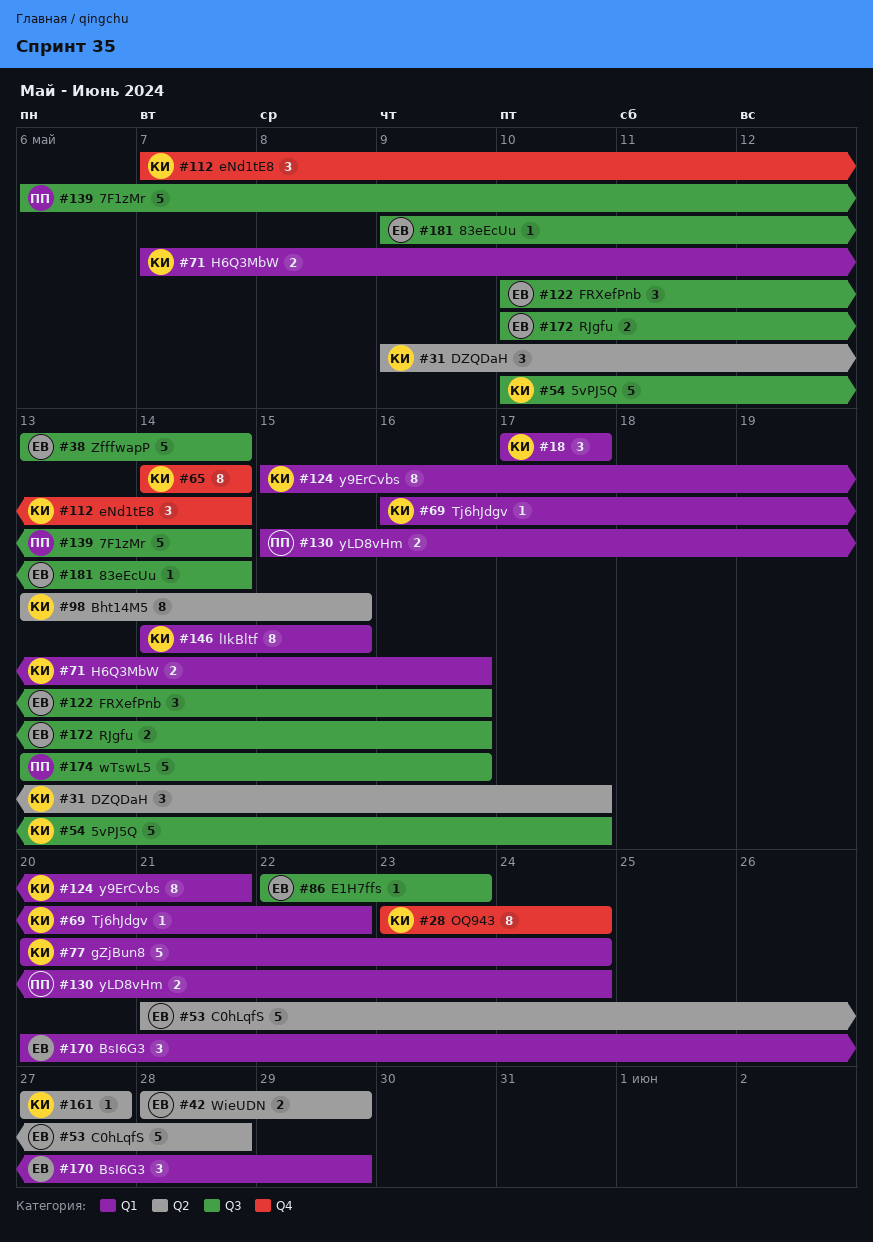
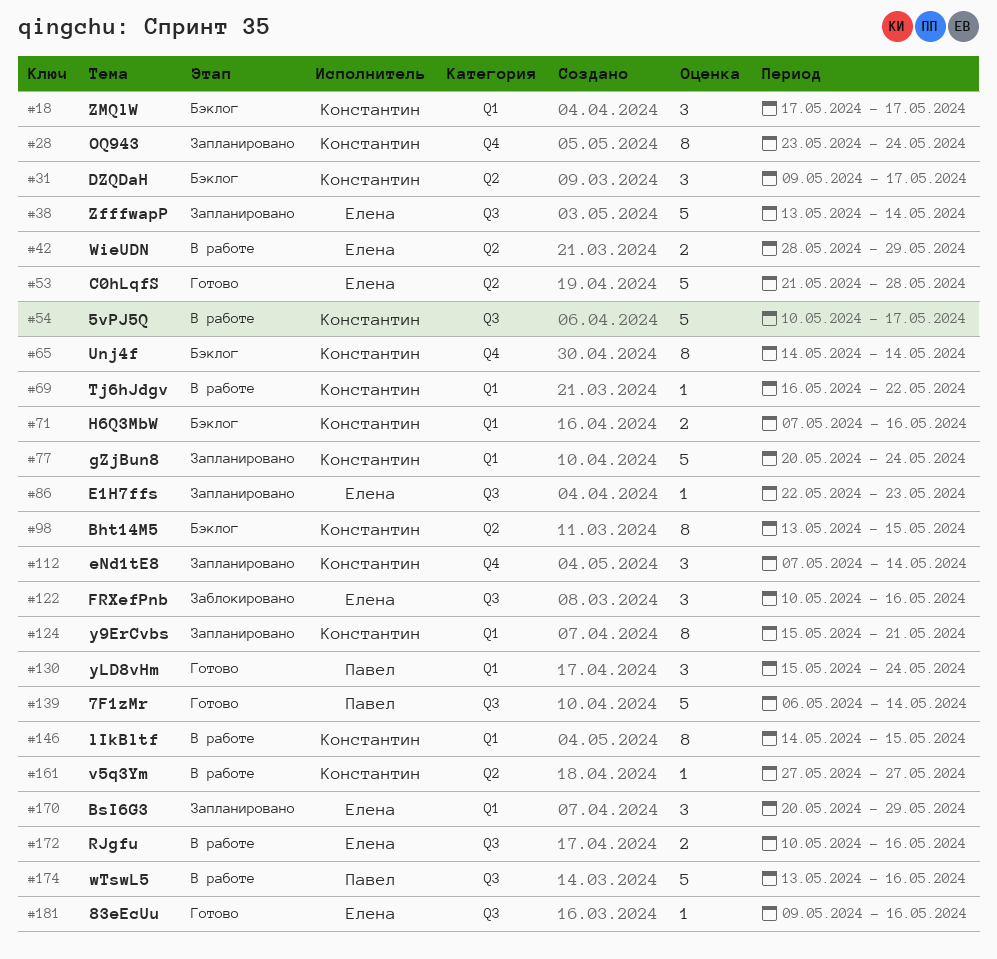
#130, estimate: 2 -> 3
#181, due: May 14 -> May 16

